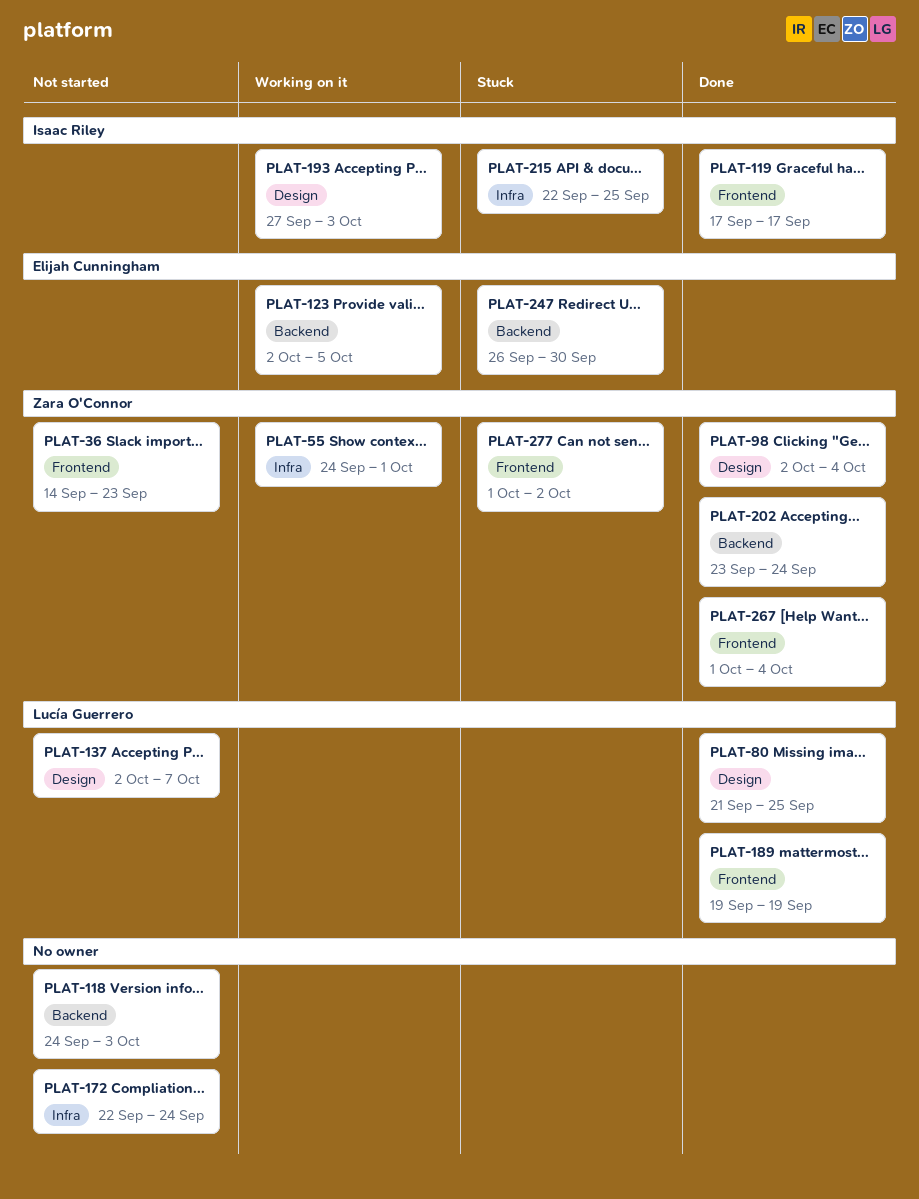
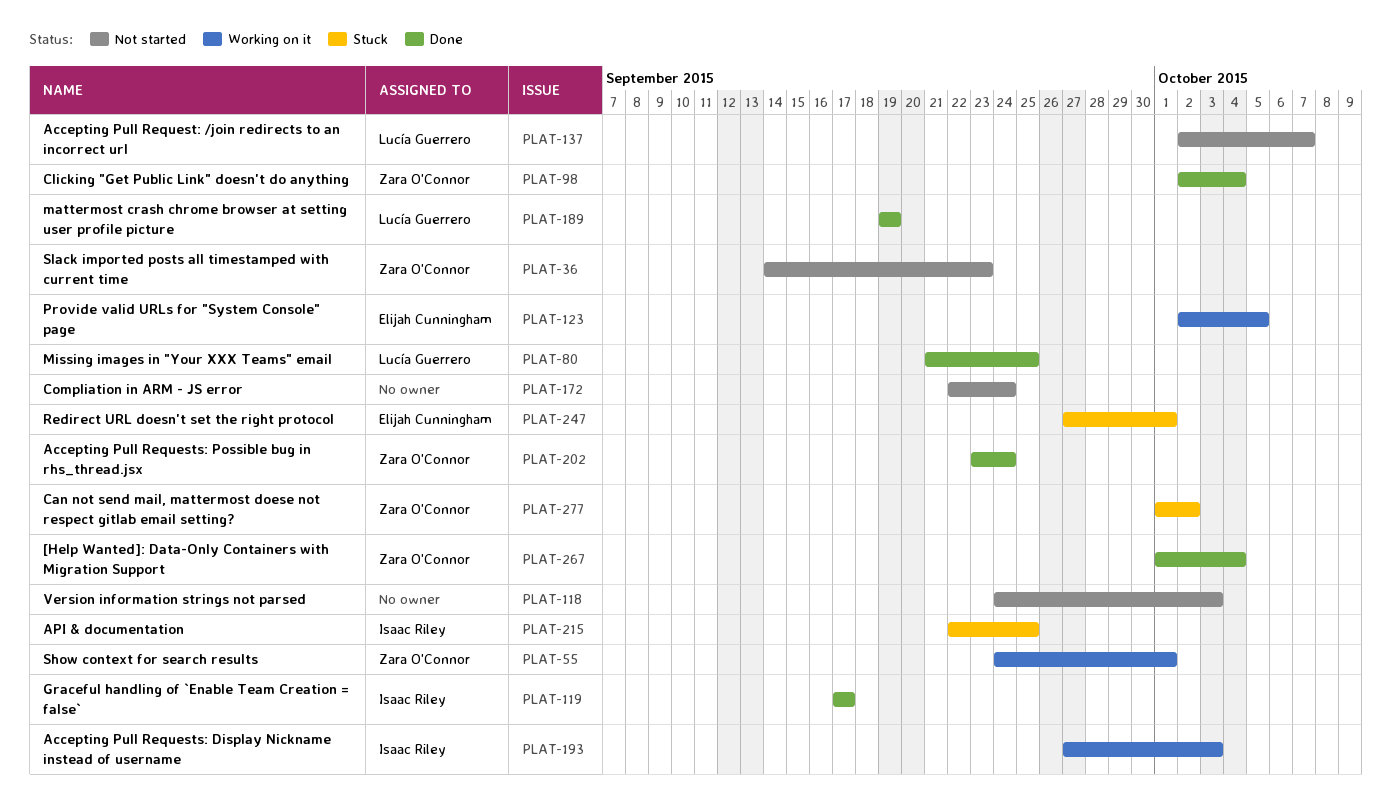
PLAT-247, start: Sep 26 -> Sep 27
PLAT-247, due: Sep 30 -> Oct 1

